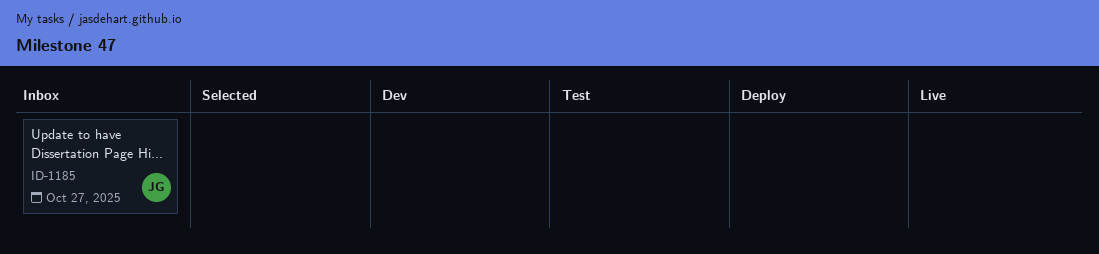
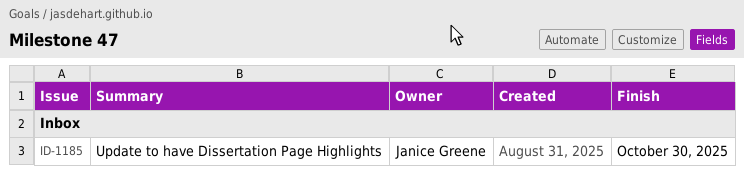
ID-1185, due: Oct 27 -> Oct 30

